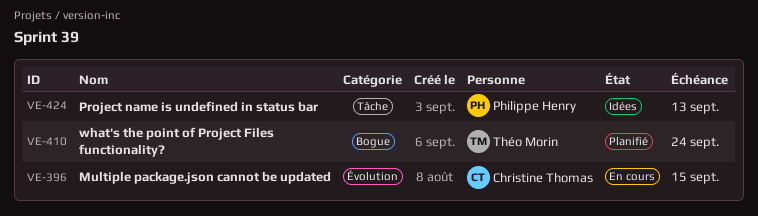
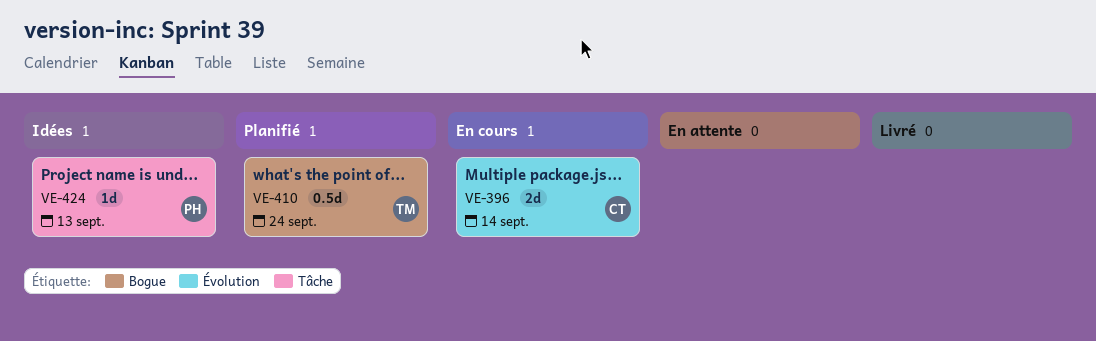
VE-396, due: Sep 15 -> Sep 14

